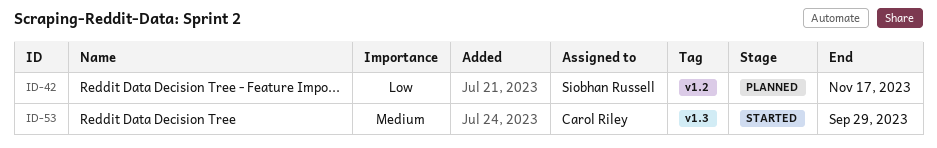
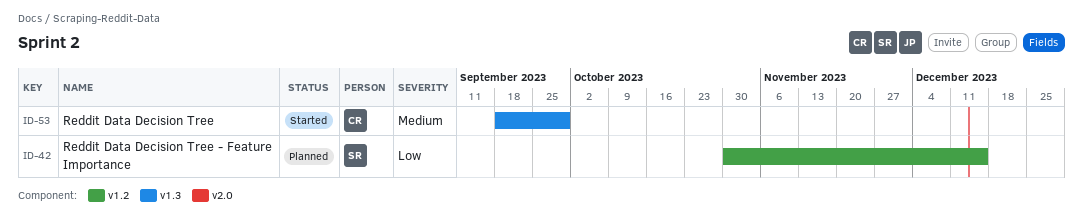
ID-42, due: Nov 17 -> Dec 15

